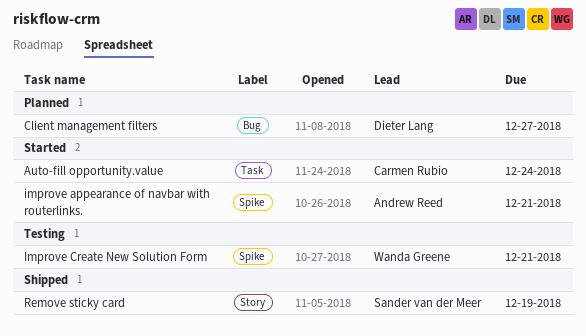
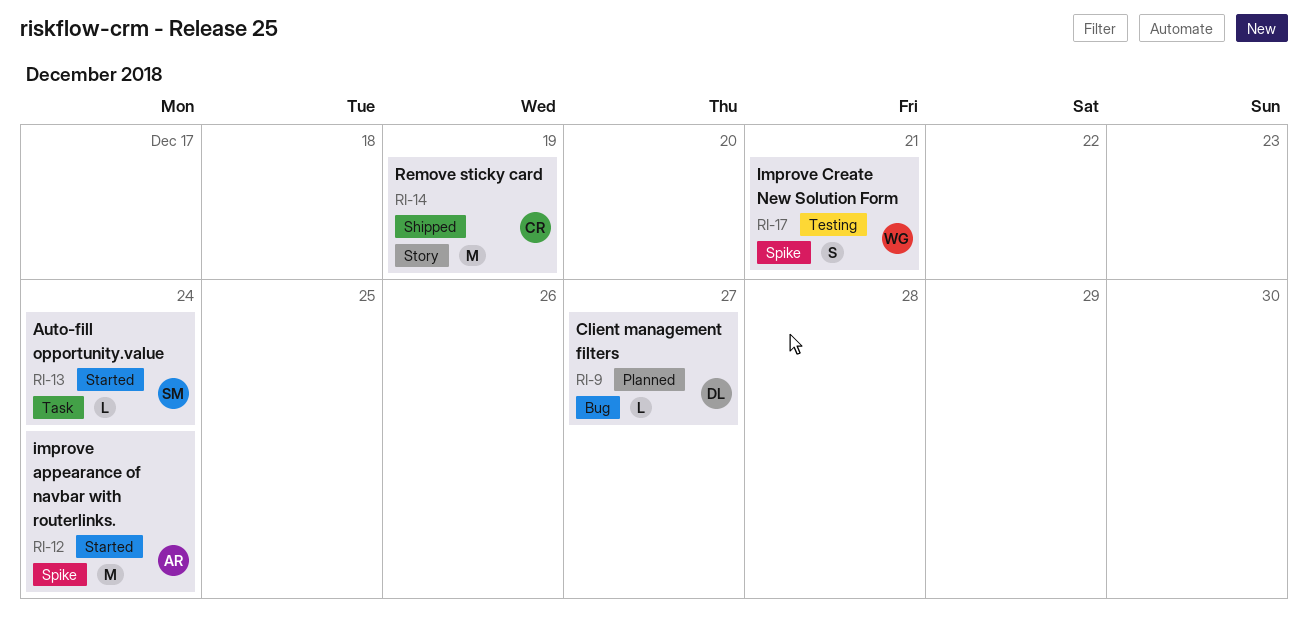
Auto-fill opportunity.value, owner: Carmen Rubio -> Sander van der Meer
improve appearance of navbar with routerlinks., due: Dec 21 -> Dec 24
Remove sticky card, owner: Sander van der Meer -> Carmen Rubio

